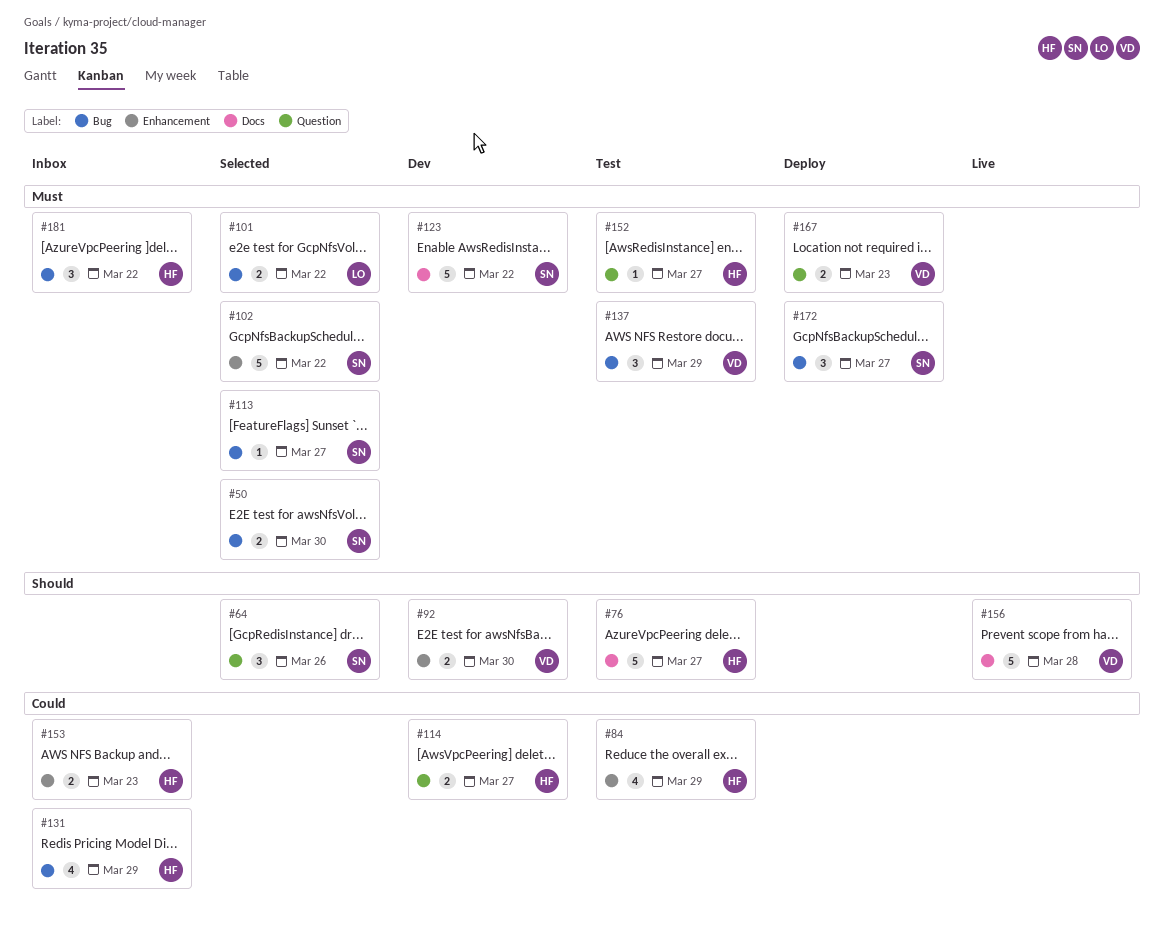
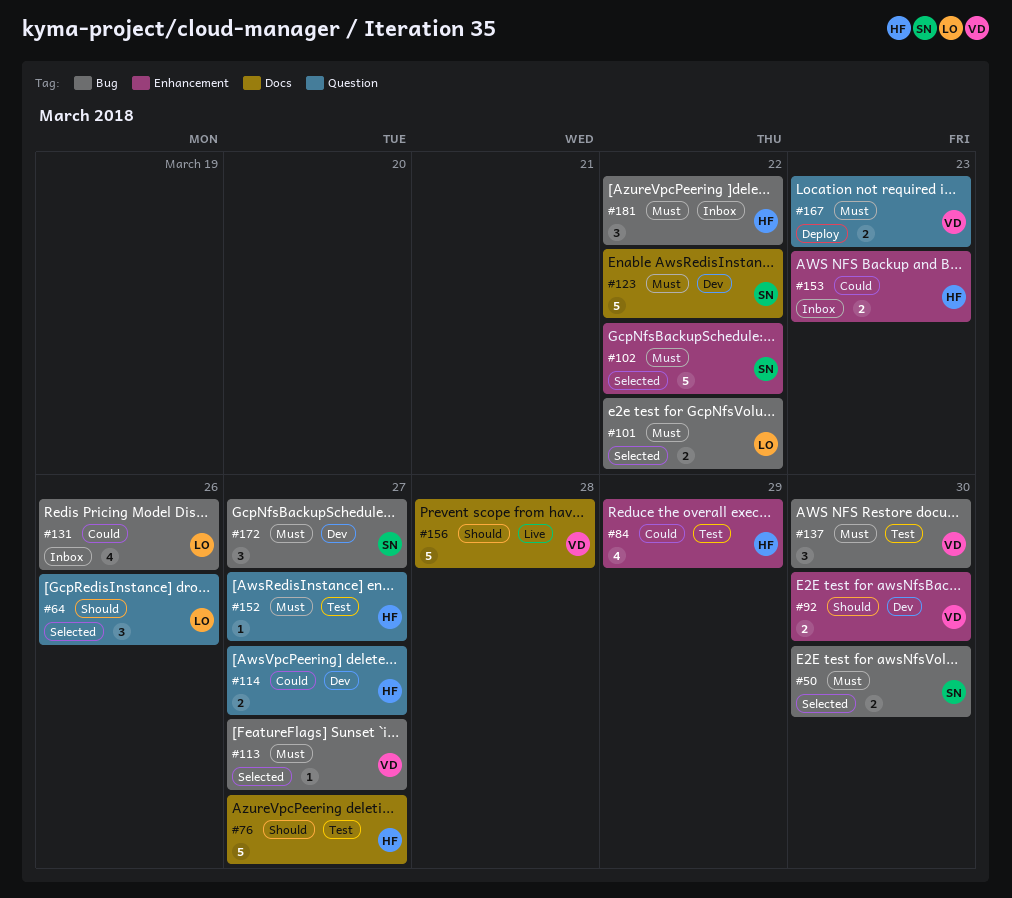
#64, owner: SN -> LO
#113, owner: SN -> VD
#131, owner: HF -> LO
#131, due: Mar 29 -> Mar 26
#137, due: Mar 29 -> Mar 30
#172, status: Deploy -> Dev

